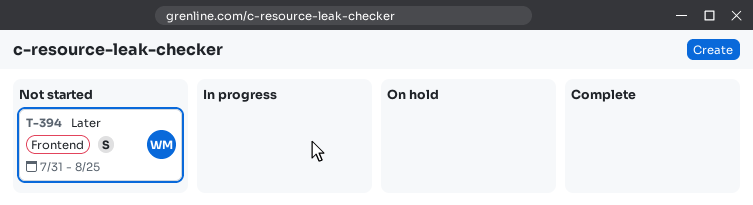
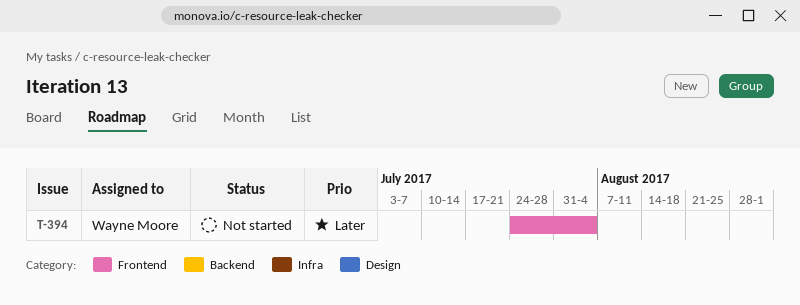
T-394, start: Jul 31 -> Jul 24
T-394, due: Aug 25 -> Aug 4

